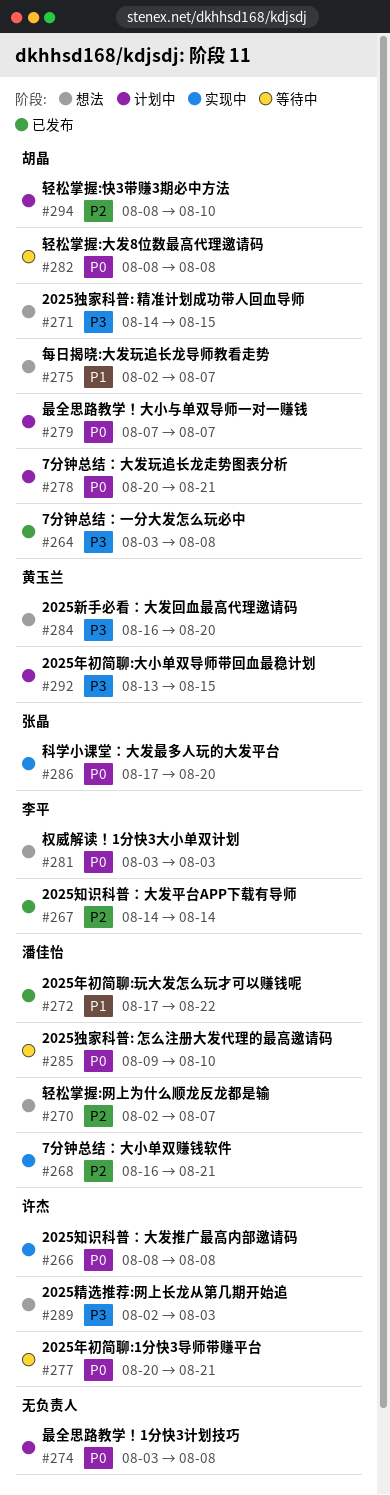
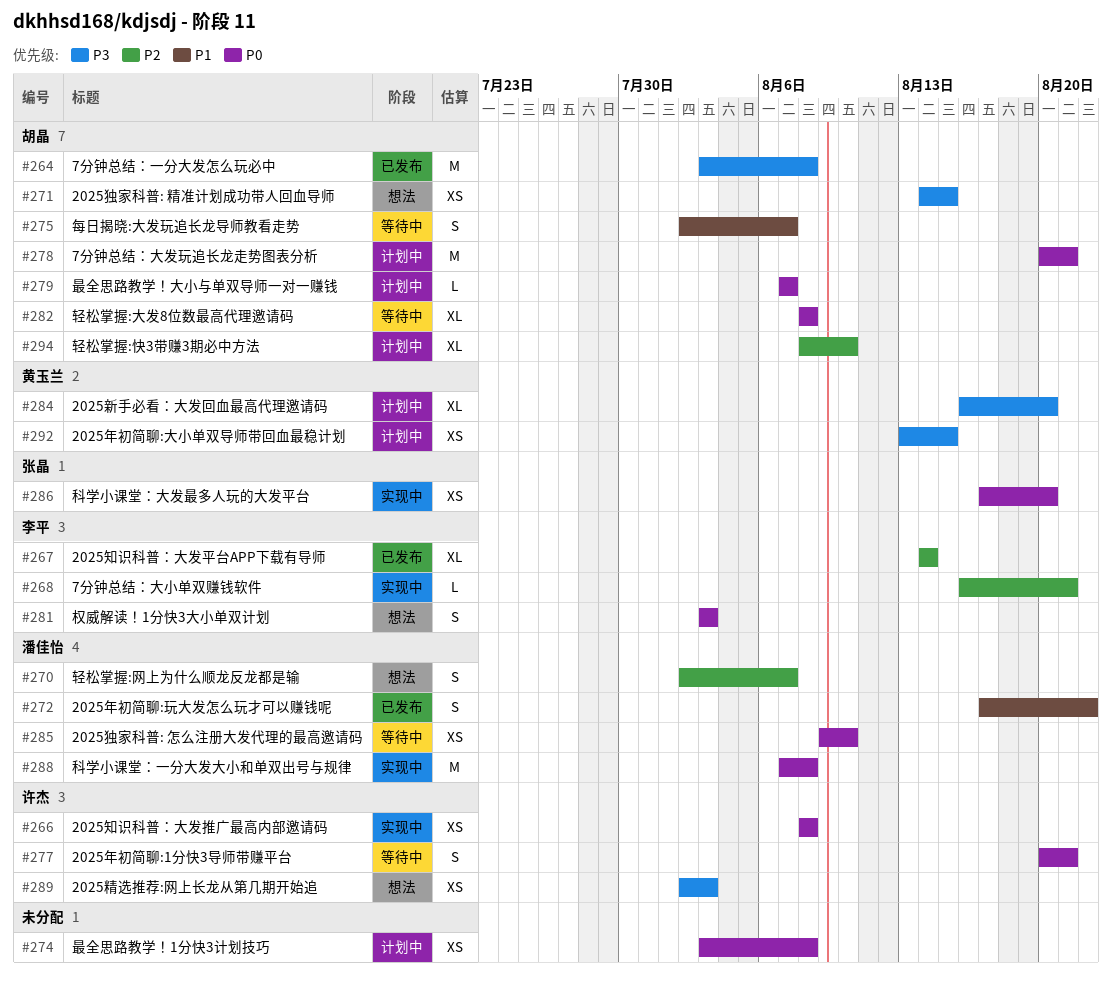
#268, owner: 潘佳怡 -> 李平
#275, status: 想法 -> 等待中
#284, status: 想法 -> 计划中
#288: none -> present

